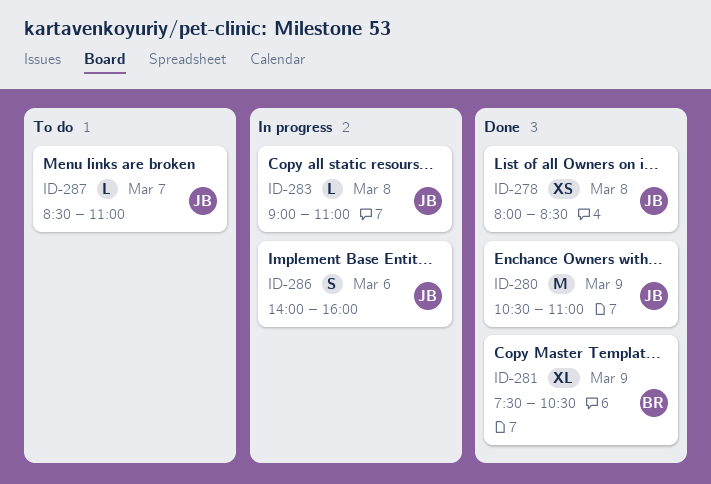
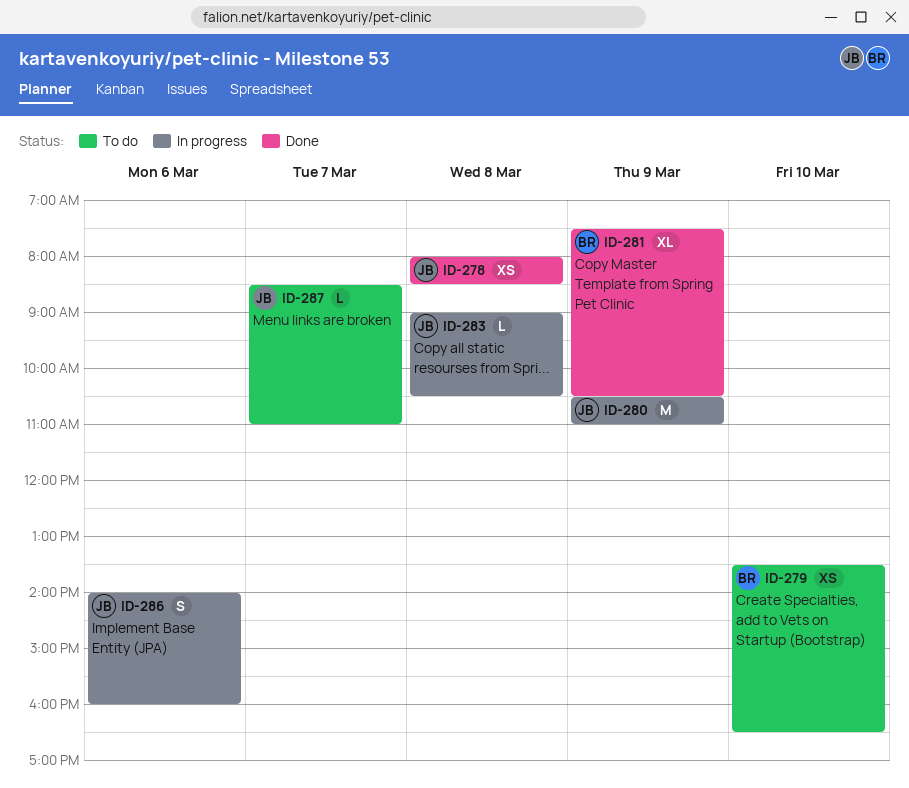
ID-279: none -> present
ID-280, status: Done -> In progress
ID-283, ends: 11:00 -> 10:30

